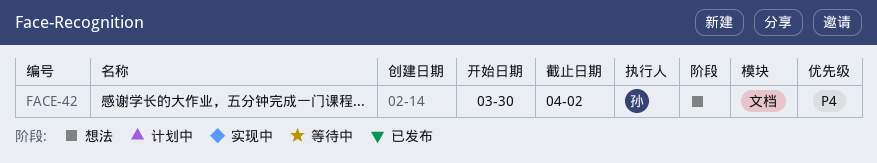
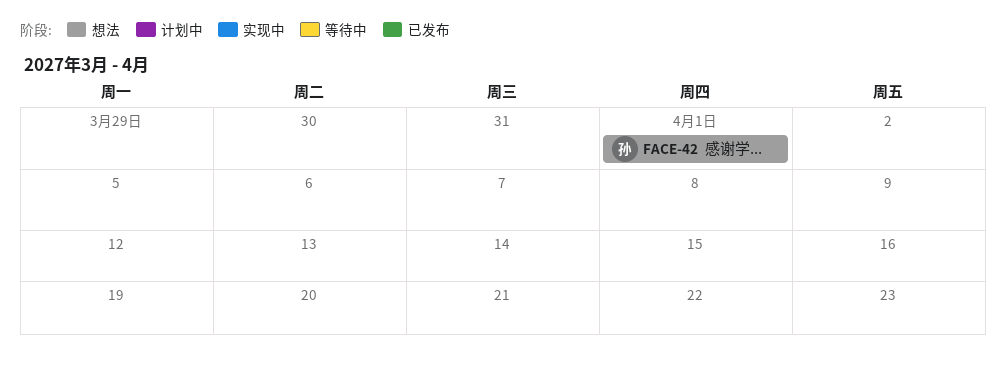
FACE-42, start: Mar 30 -> Apr 1
FACE-42, due: Apr 2 -> Apr 1

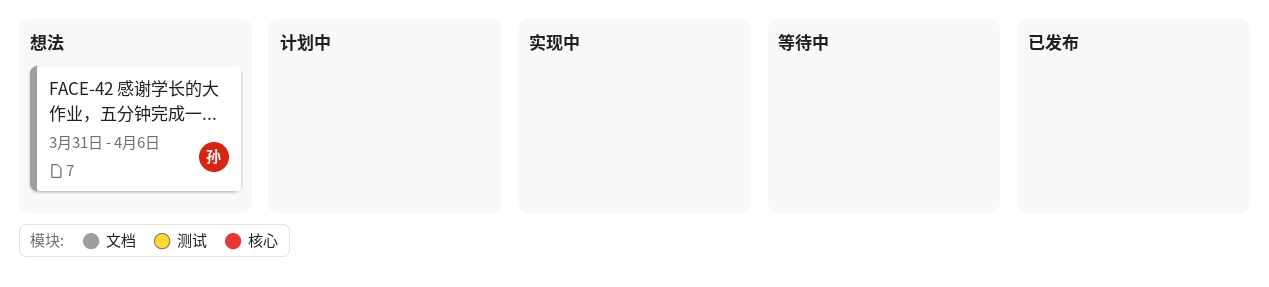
FACE-42, start: Apr 1 -> Mar 31
FACE-42, due: Apr 1 -> Apr 6

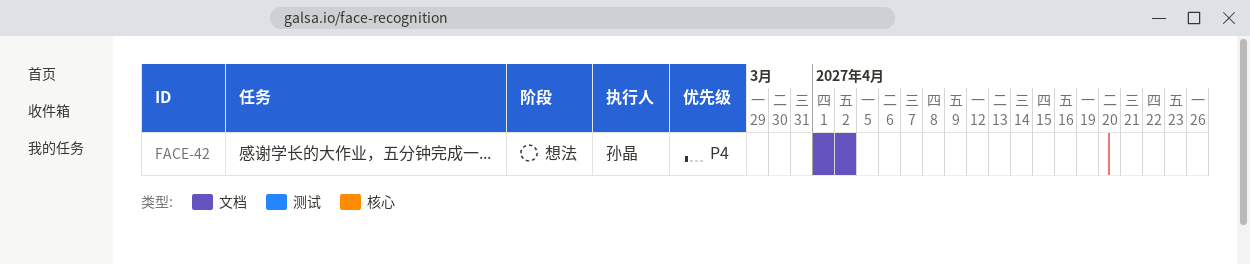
FACE-42, start: Mar 31 -> Apr 1
FACE-42, due: Apr 6 -> Apr 2

